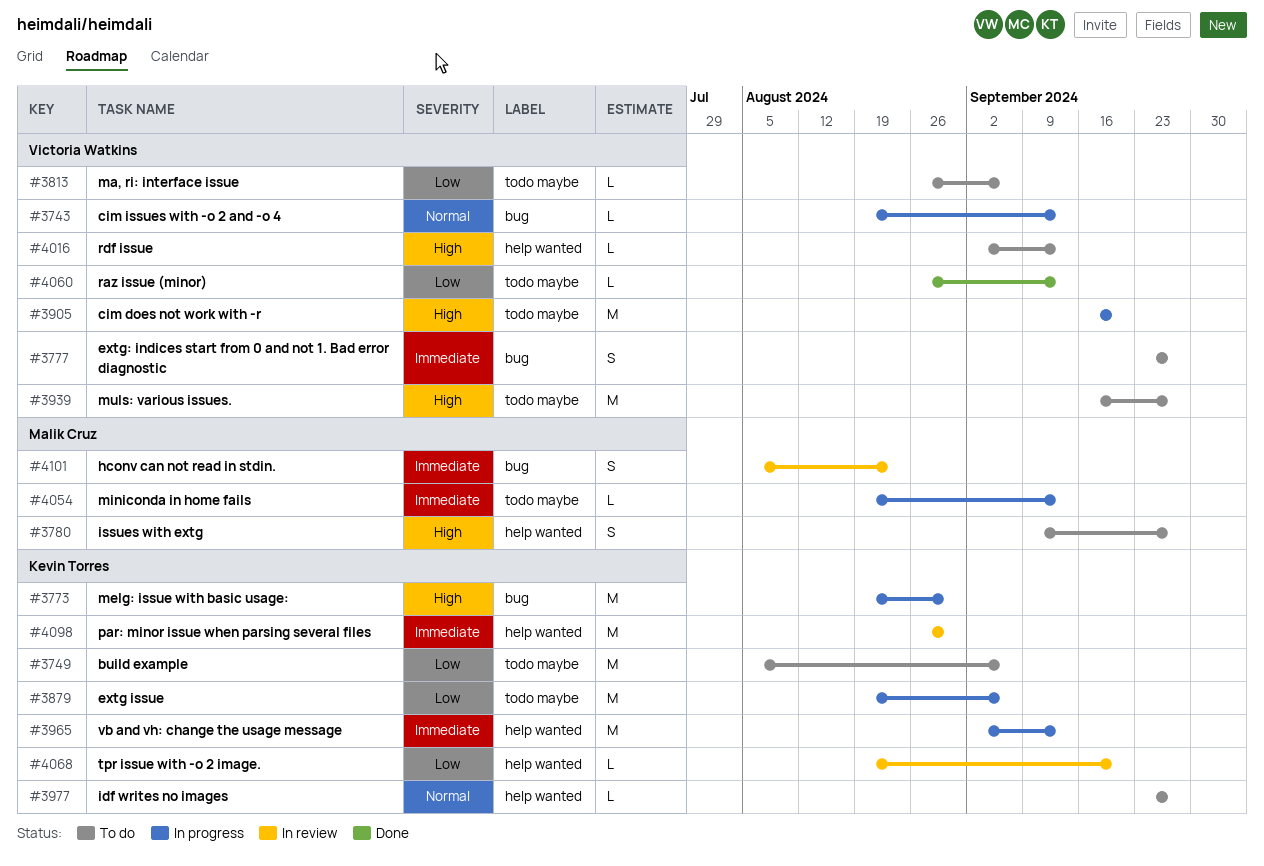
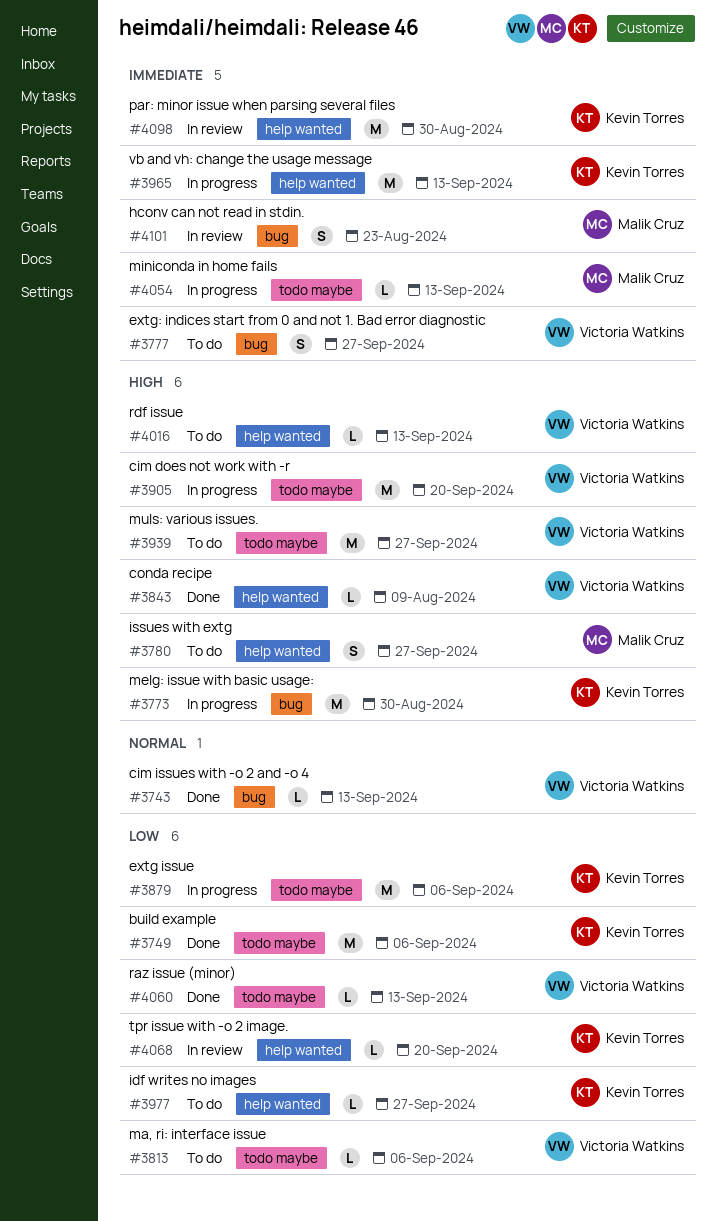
#3743, status: In progress -> Done
#3749, status: To do -> Done
#3843: none -> present
#3977, priority: Normal -> Low

